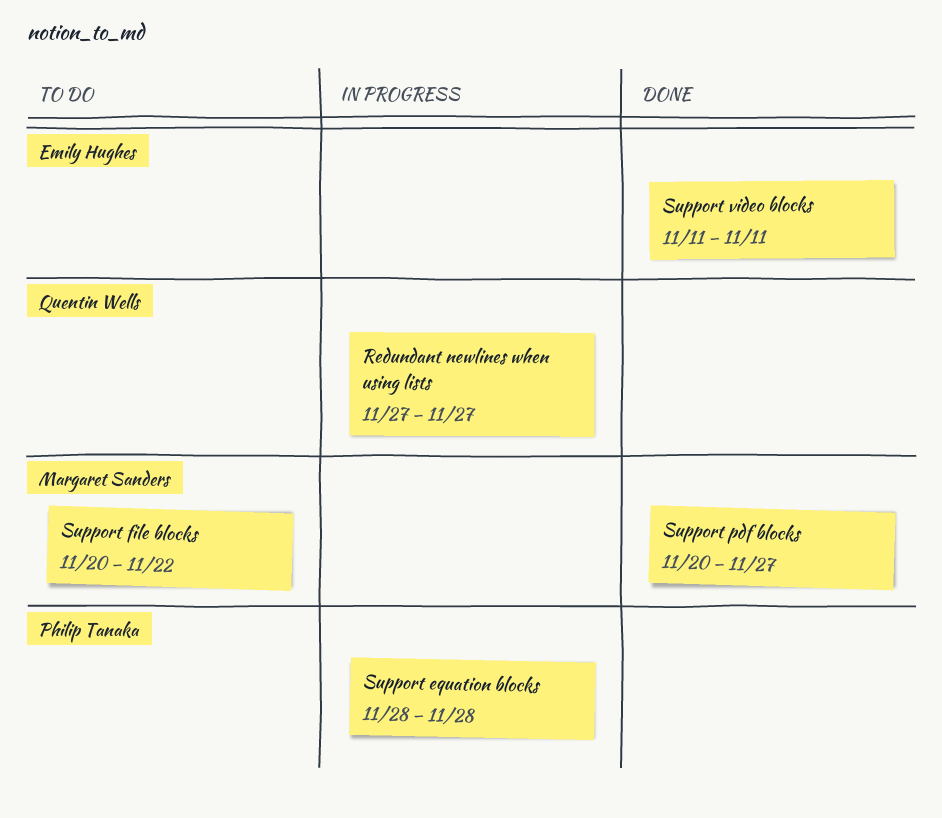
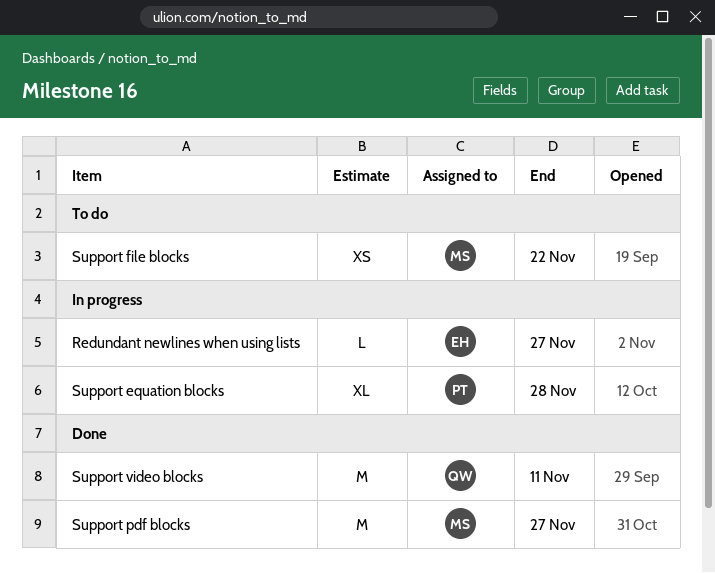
Redundant newlines when using lists, owner: Quentin Wells -> Emily Hughes
Support video blocks, owner: Emily Hughes -> Quentin Wells

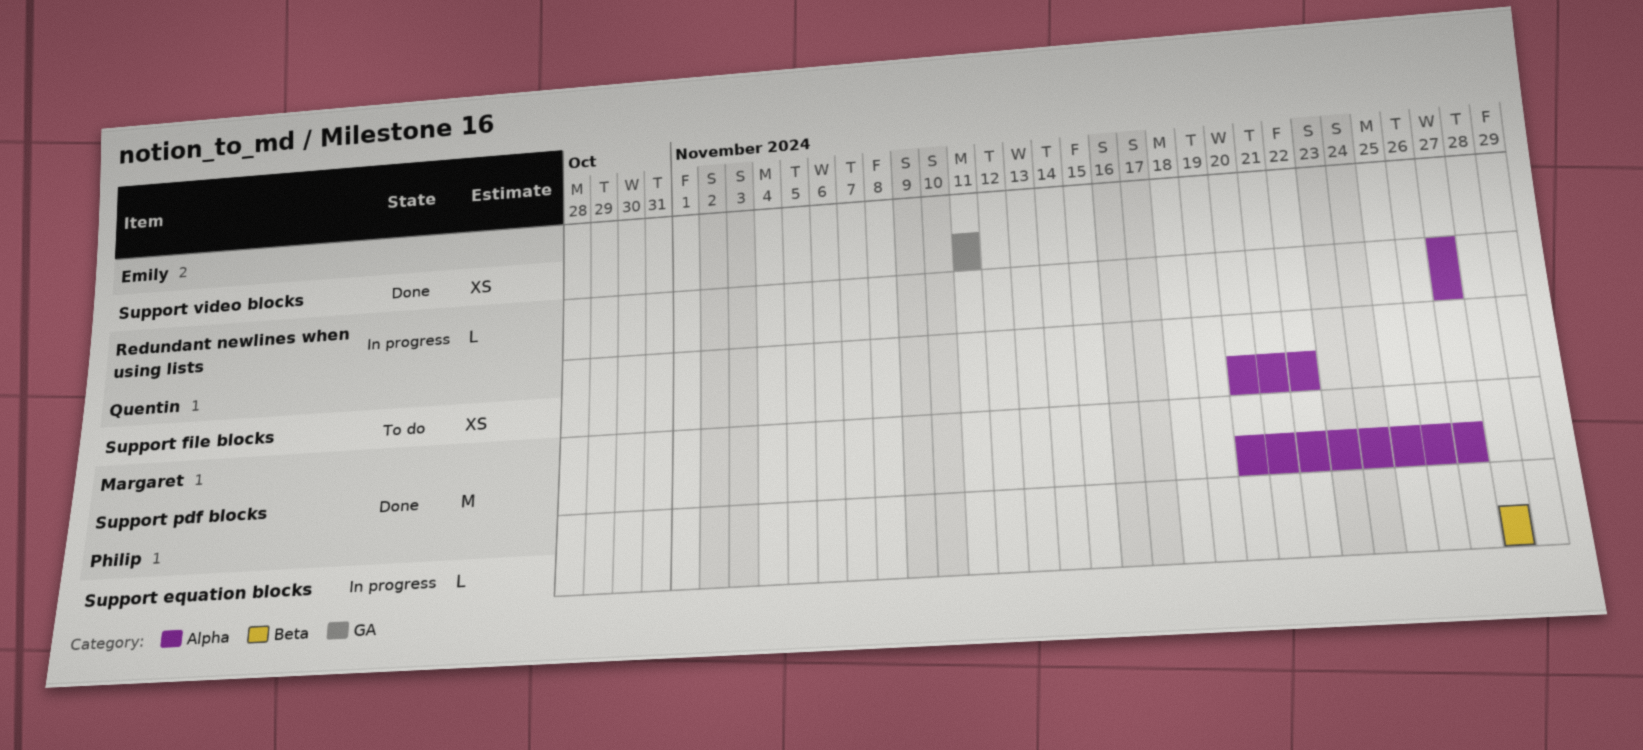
Support equation blocks, estimate: XL -> L
Support file blocks, owner: Margaret -> Quentin
Support video blocks, owner: Quentin -> Emily
Support video blocks, estimate: M -> XS

